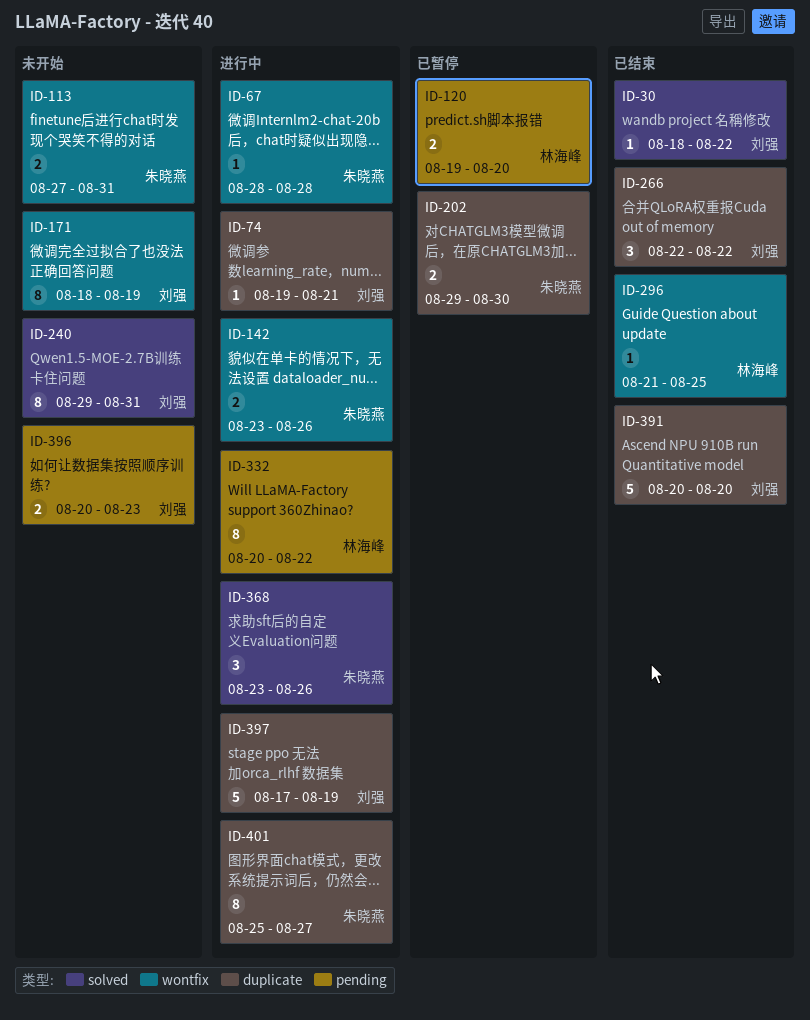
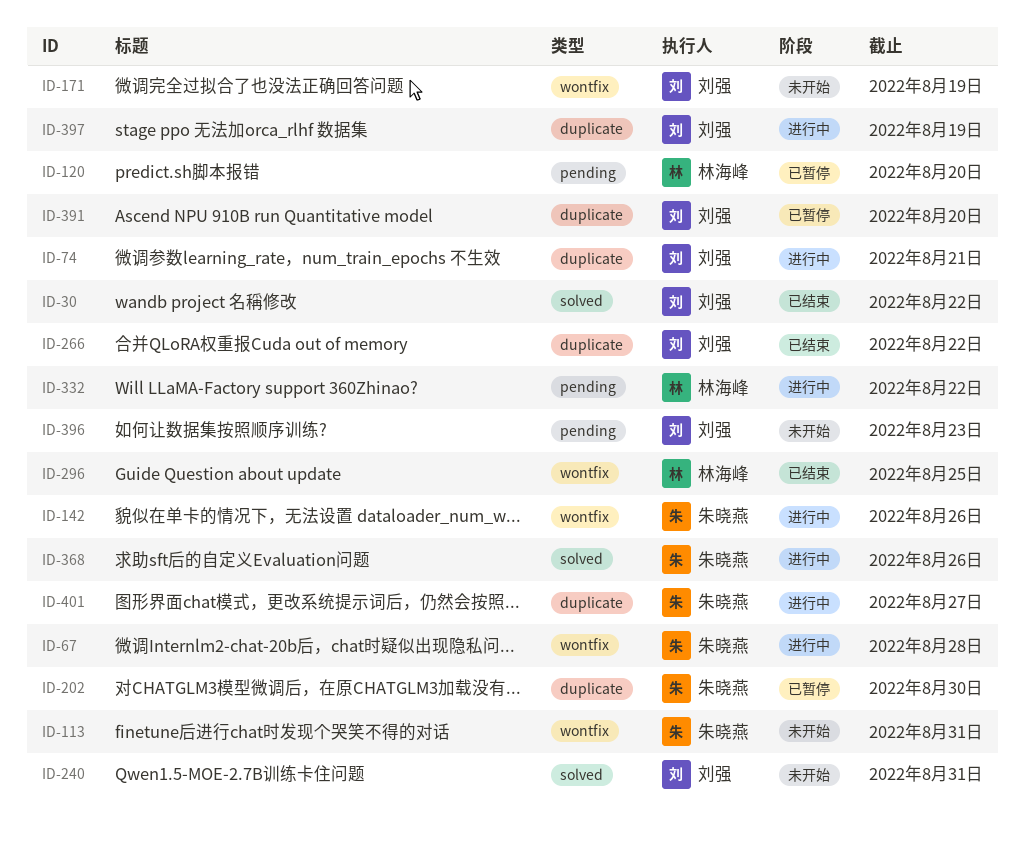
ID-391, status: 已结束 -> 已暂停

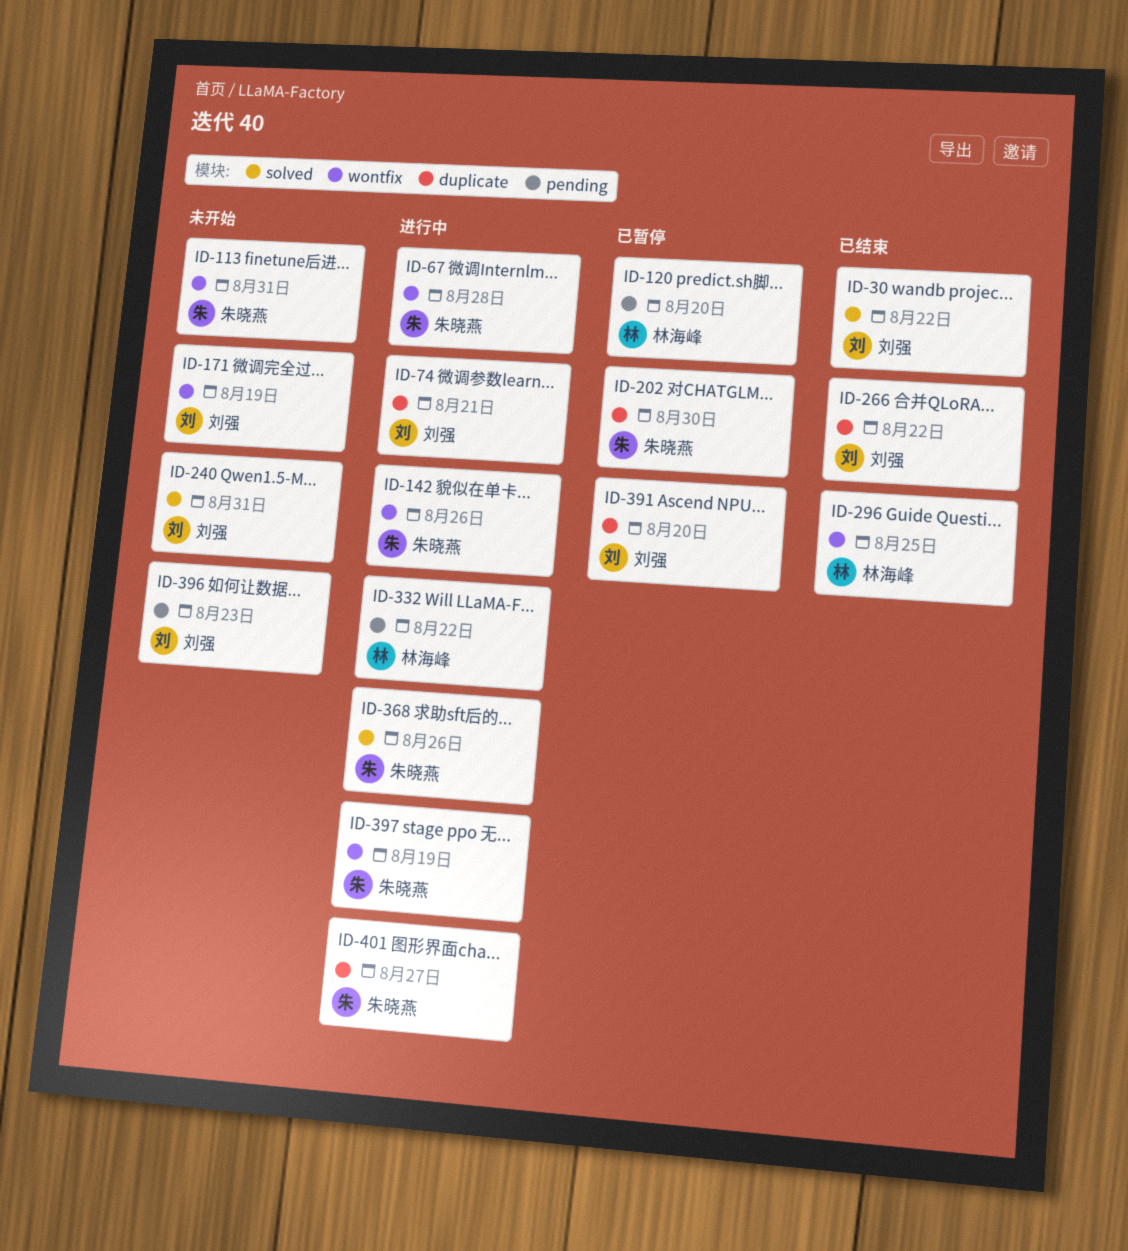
ID-397, owner: 刘强 -> 朱晓燕
ID-397, label: duplicate -> wontfix

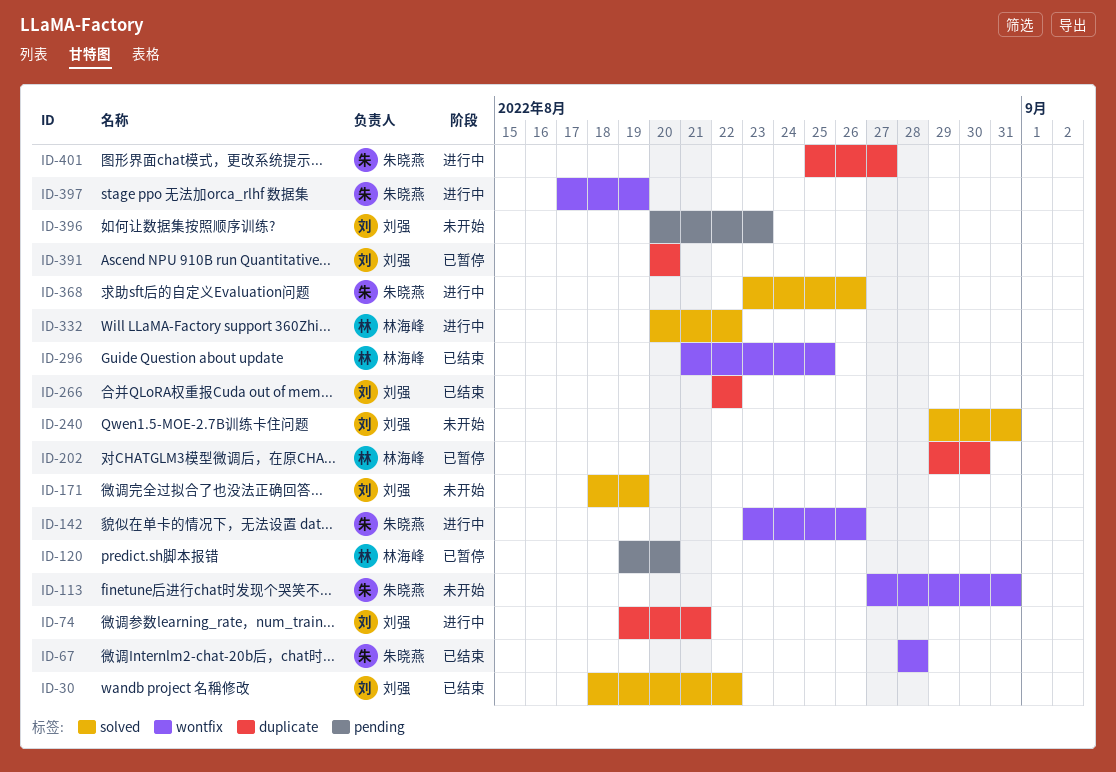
ID-67, status: 进行中 -> 已结束
ID-171, label: wontfix -> solved
ID-202, owner: 朱晓燕 -> 林海峰
ID-332, label: pending -> solved

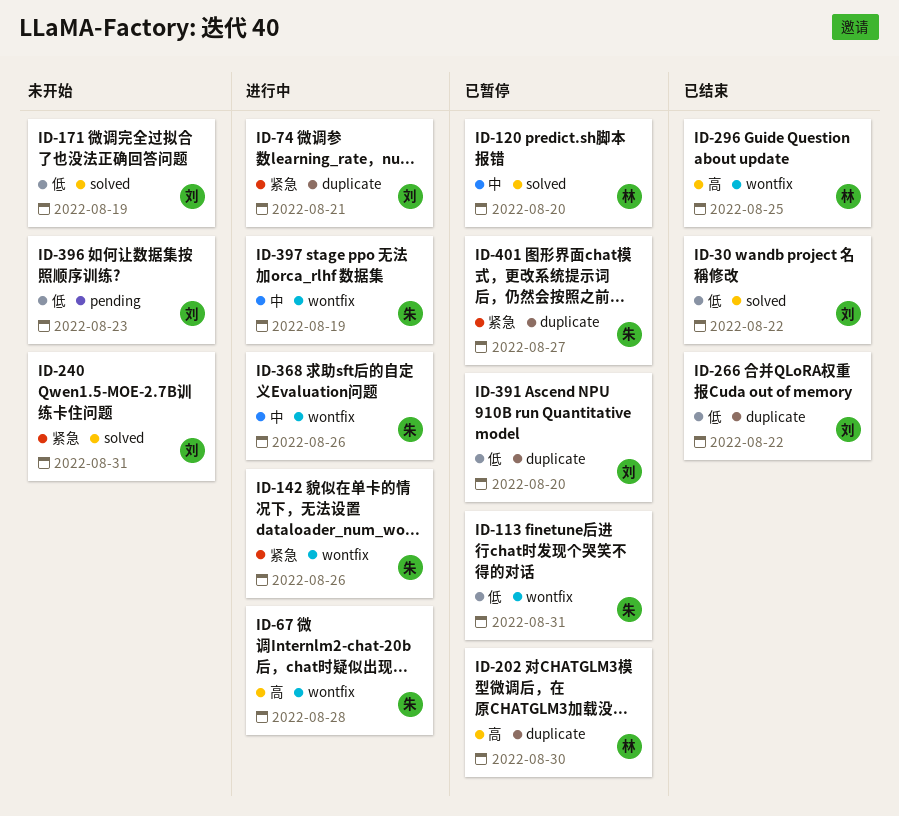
ID-67, status: 已结束 -> 进行中
ID-113, status: 未开始 -> 已暂停
ID-120, label: pending -> solved
ID-332: present -> none
ID-368, label: solved -> wontfix
ID-401, status: 进行中 -> 已暂停

